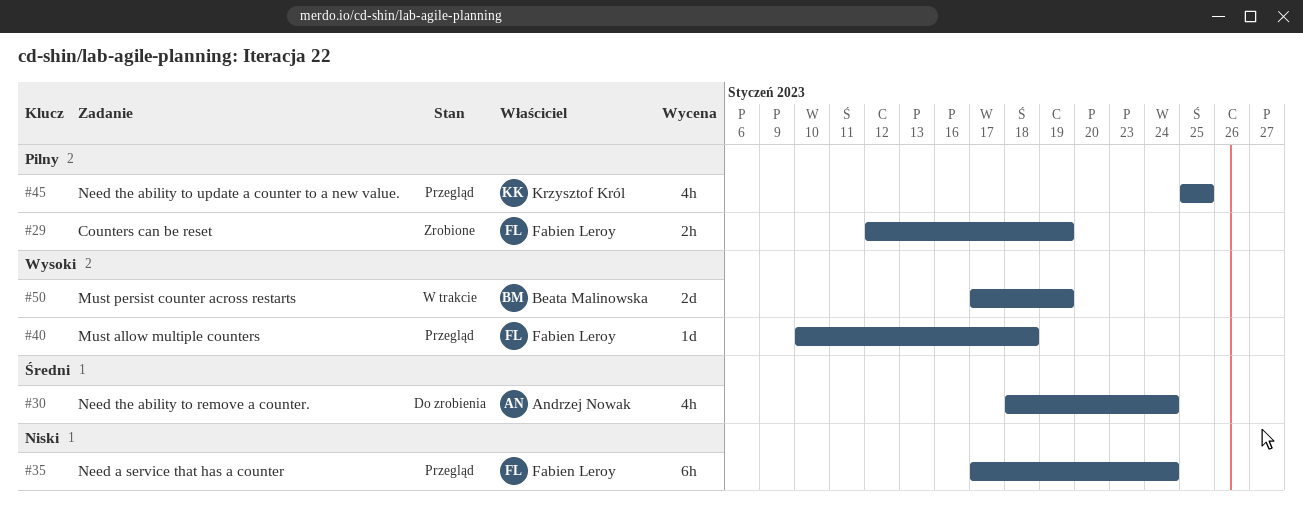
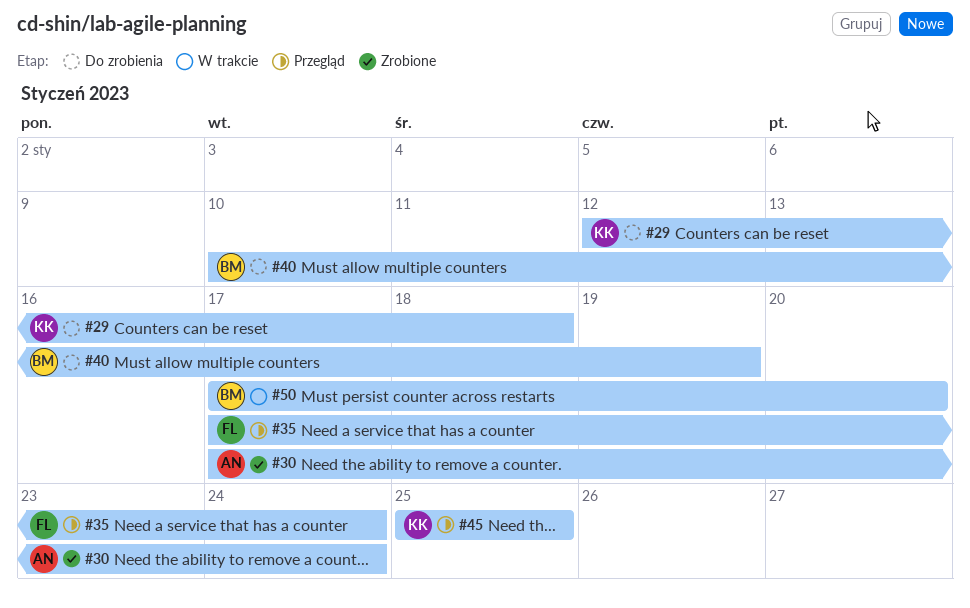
#29, status: Zrobione -> Do zrobienia
#29, owner: Fabien Leroy -> Krzysztof Król
#29, due: Jan 19 -> Jan 18
#30, status: Do zrobienia -> Zrobione
#30, start: Jan 18 -> Jan 17
#40, status: Przegląd -> Do zrobienia
#40, owner: Fabien Leroy -> Beata Malinowska
#40, due: Jan 18 -> Jan 19
#50, due: Jan 19 -> Jan 20

